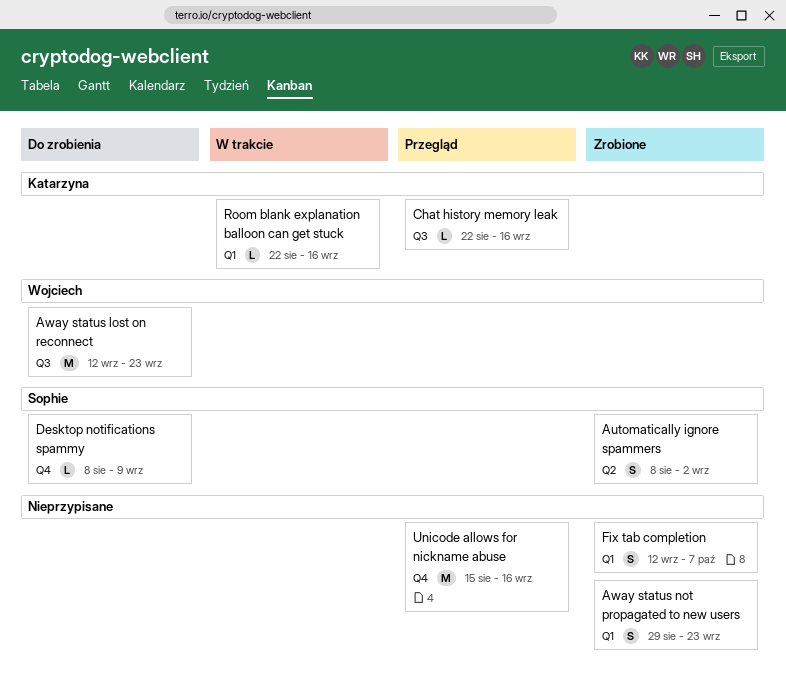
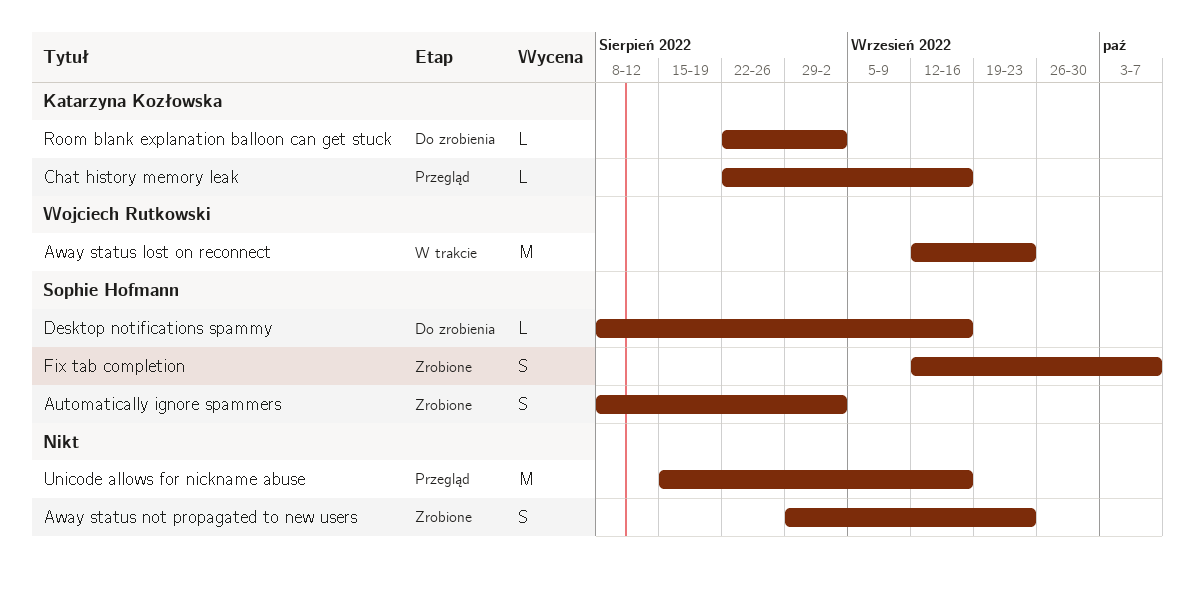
Away status lost on reconnect, status: Do zrobienia -> W trakcie
Desktop notifications spammy, due: Sep 9 -> Sep 16
Fix tab completion, owner: none -> Sophie Hofmann
Room blank explanation balloon can get stuck, status: W trakcie -> Do zrobienia
Room blank explanation balloon can get stuck, due: Sep 16 -> Sep 2

